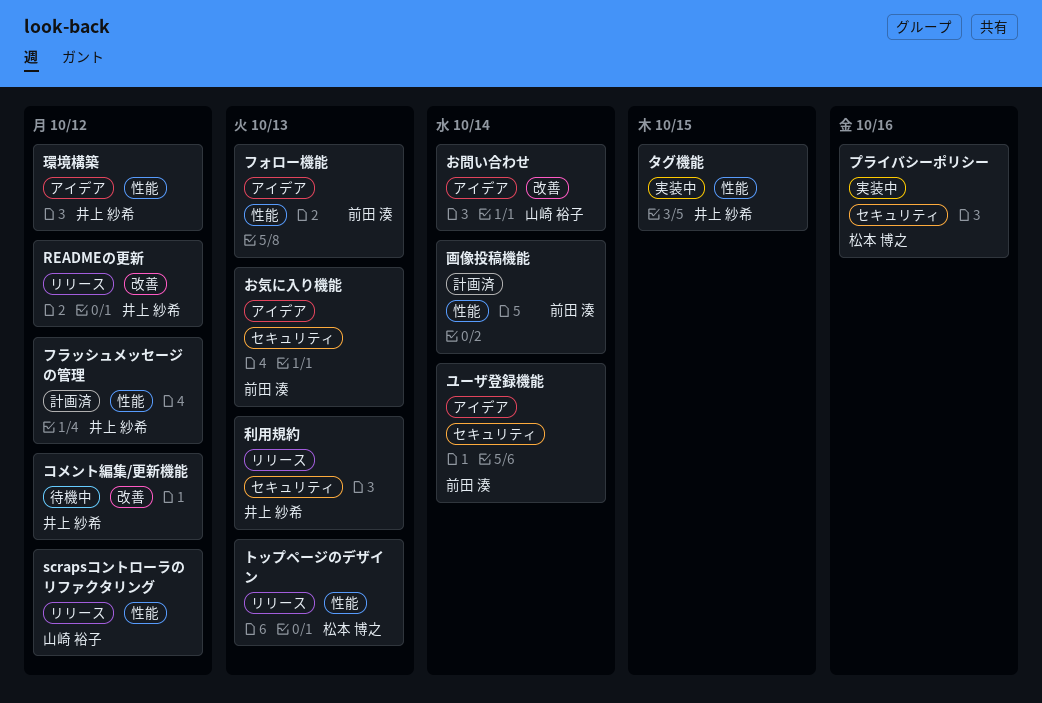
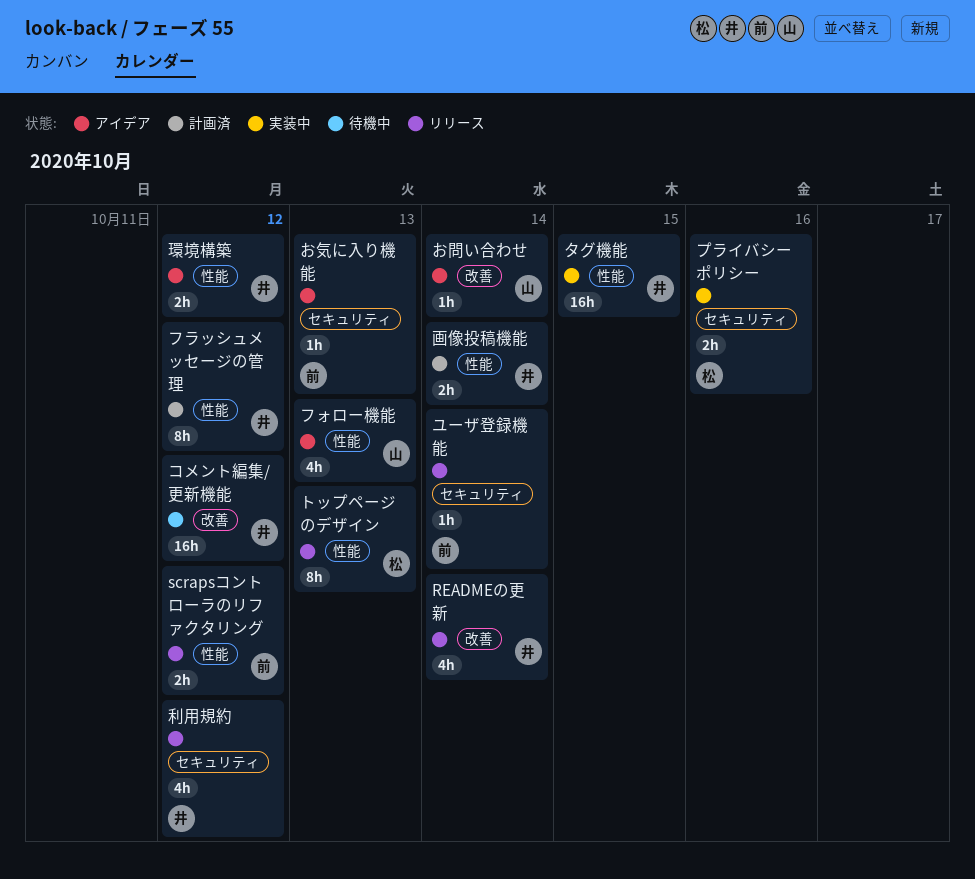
READMEの更新, due: Oct 12 -> Oct 14
scrapsコントローラのリファクタリング, owner: 山崎 裕子 -> 前田 湊
フォロー機能, owner: 前田 湊 -> 山崎 裕子
ユーザ登録機能, status: アイデア -> リリース
利用規約, due: Oct 13 -> Oct 12
画像投稿機能, owner: 前田 湊 -> 井上 紗希

